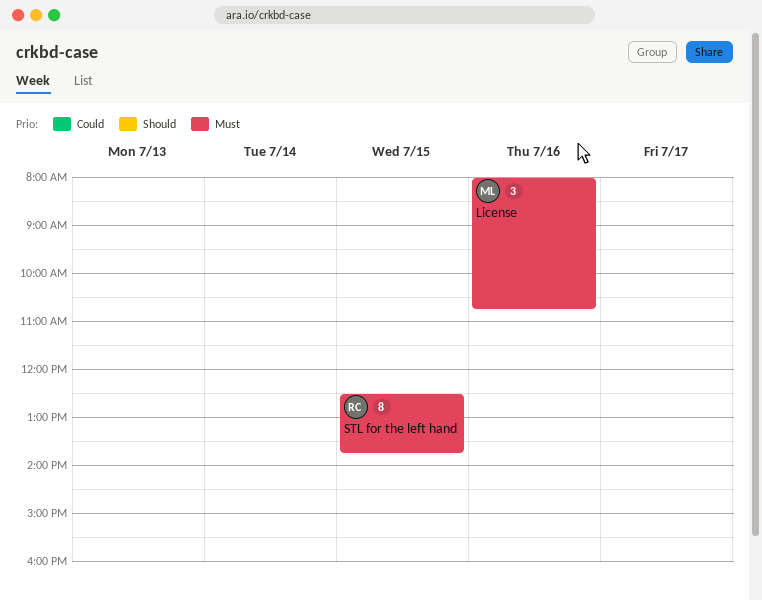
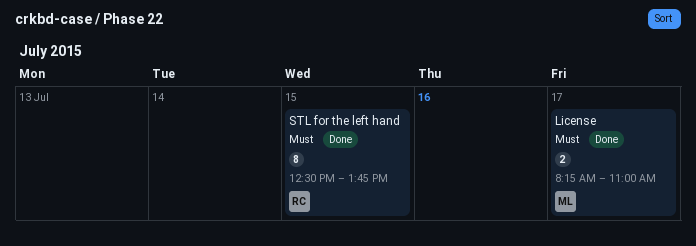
License, estimate: 3 -> 2
License, day: Jul 16 -> Jul 17
License, begins: 08:00 -> 08:15
License, ends: 10:45 -> 11:00

